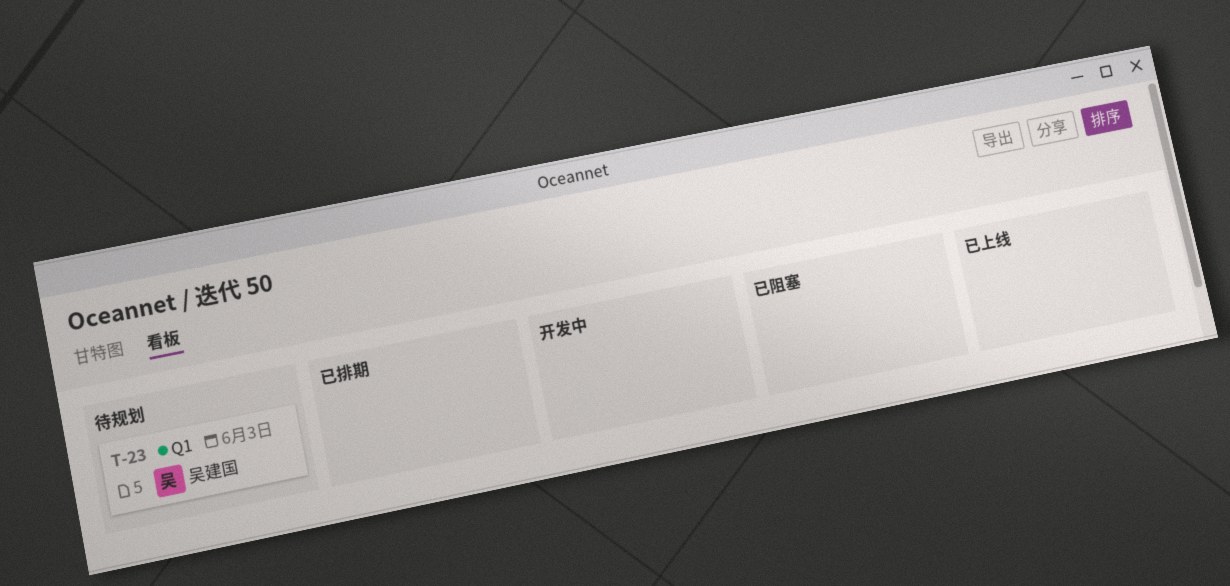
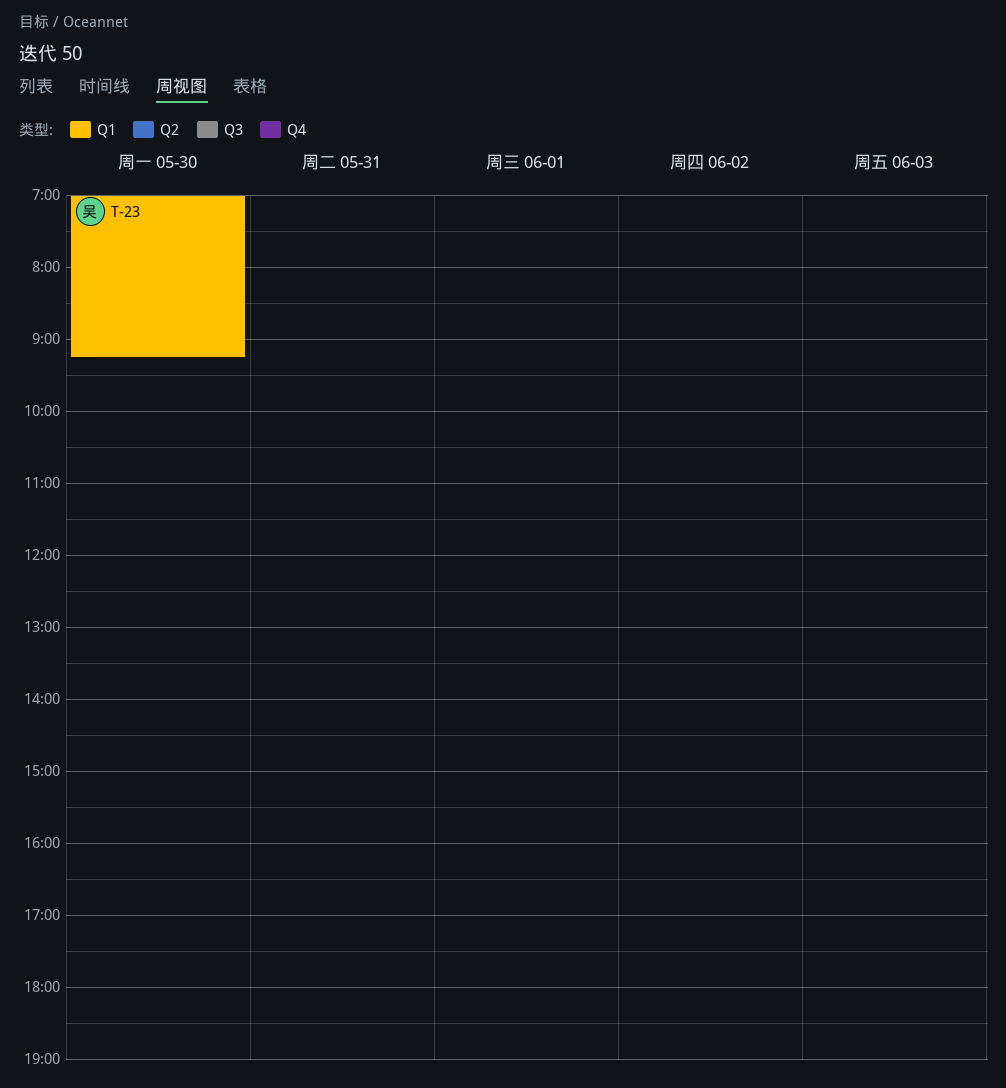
T-23, day: Jun 3 -> May 30

